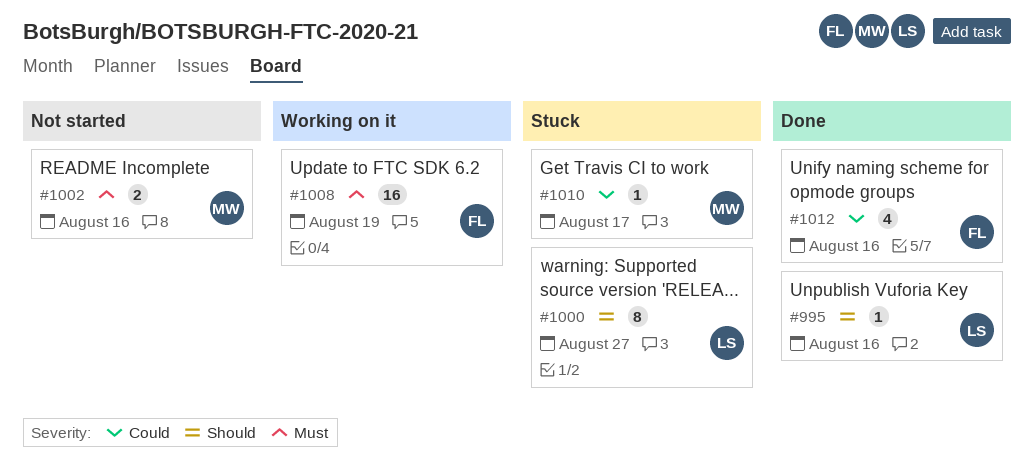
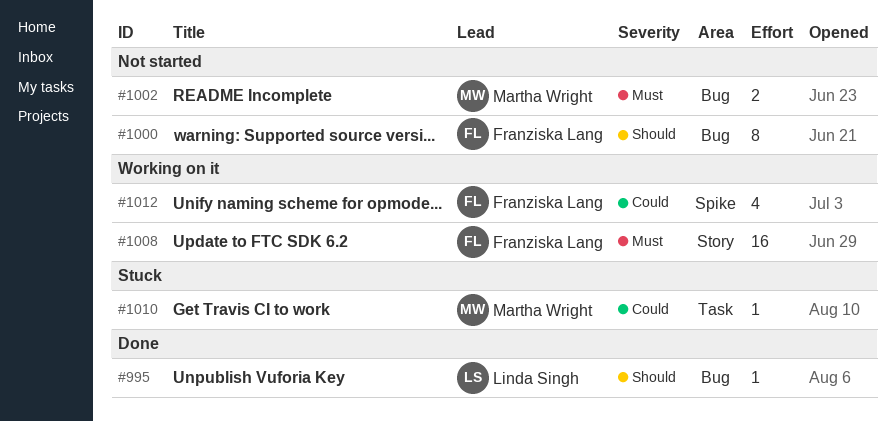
#1000, status: Stuck -> Not started
#1000, owner: Linda Singh -> Franziska Lang
#1012, status: Done -> Working on it

